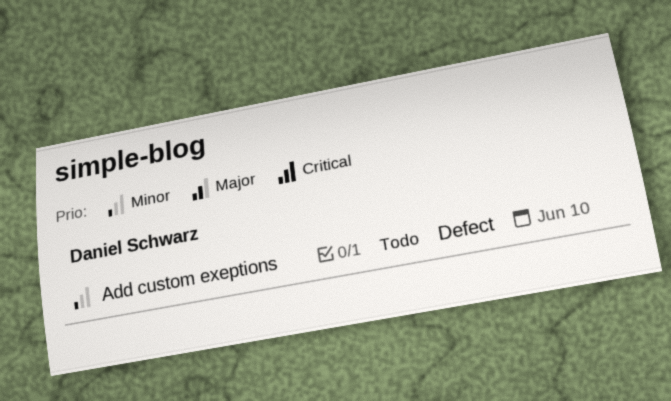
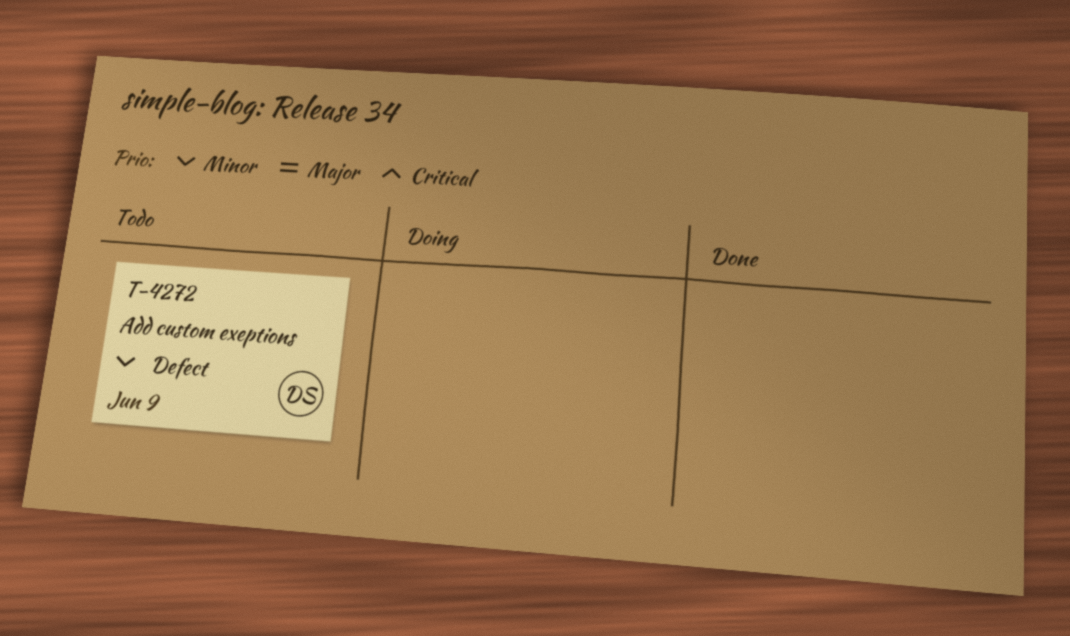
Add custom exeptions, due: Jun 10 -> Jun 9

